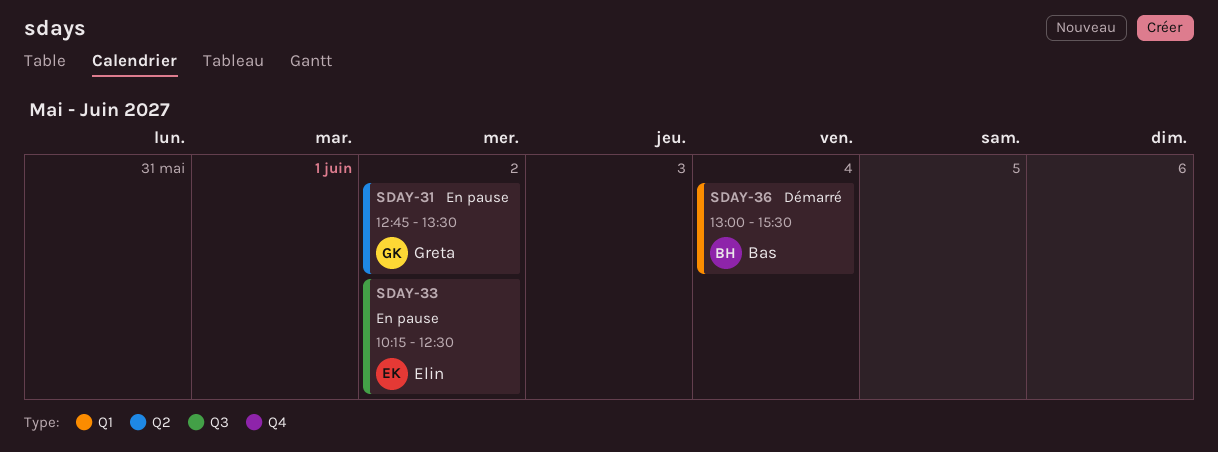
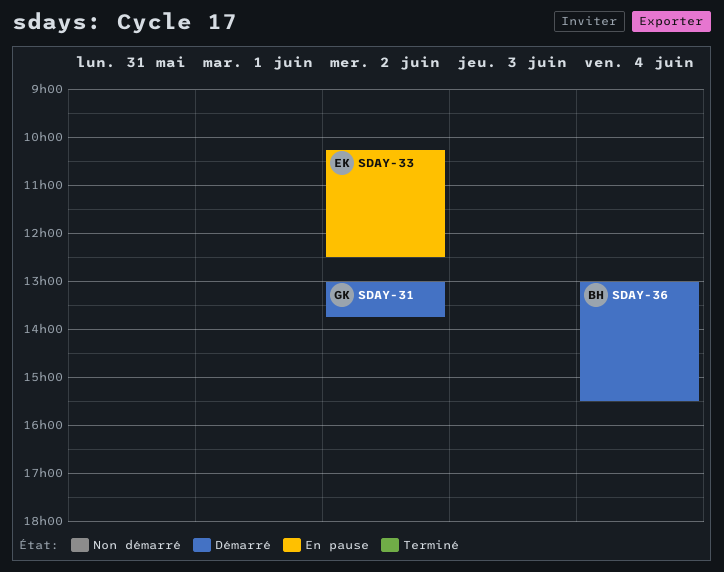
SDAY-31, status: En pause -> Démarré
SDAY-31, begins: 12:45 -> 13:00
SDAY-31, ends: 13:30 -> 13:45

